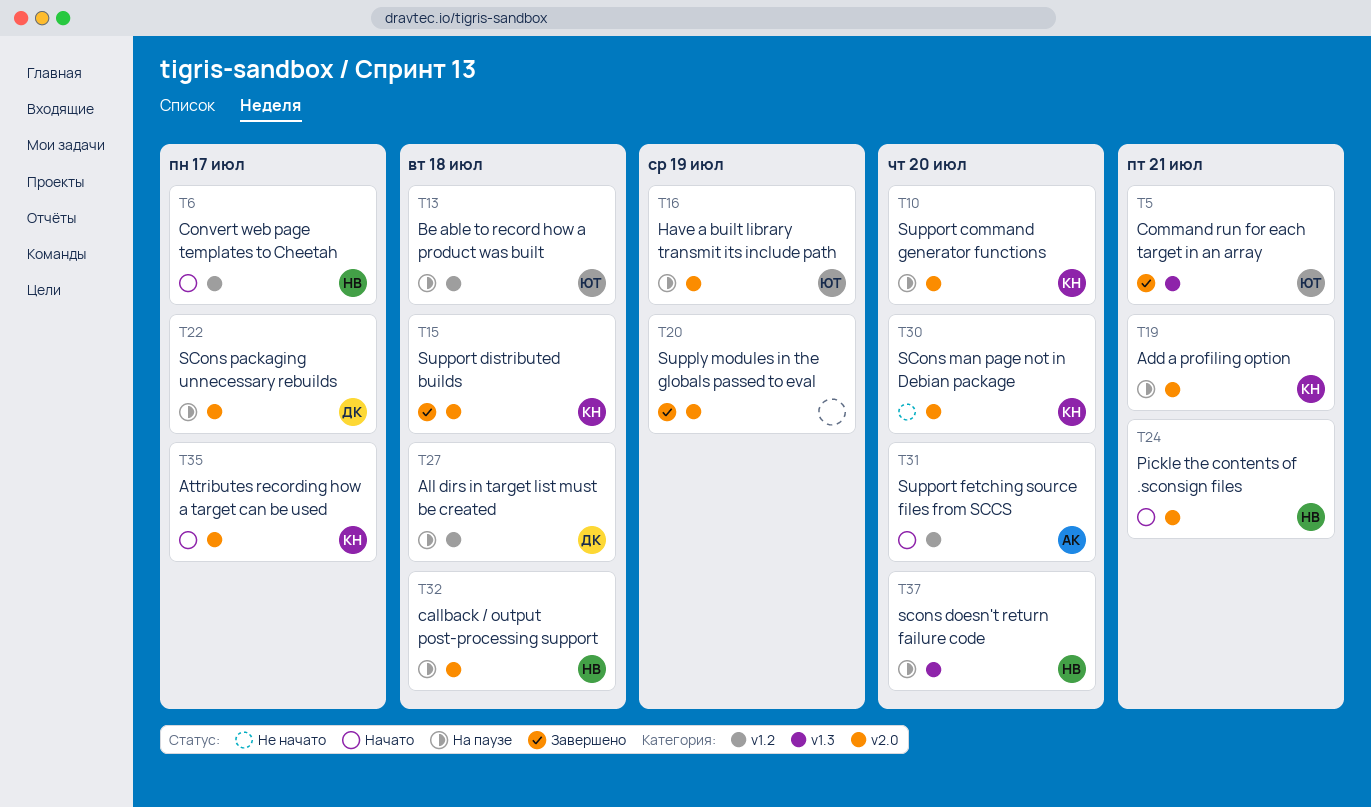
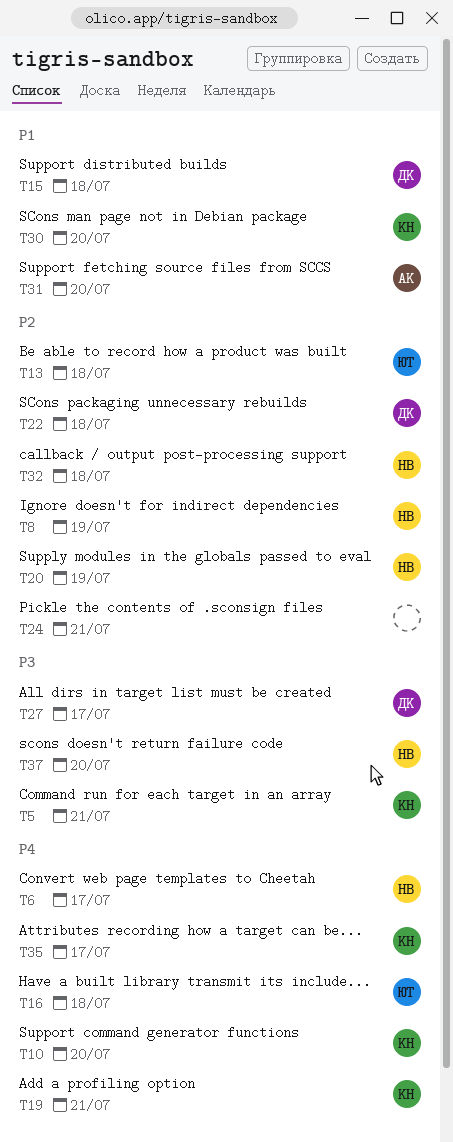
T5, owner: ЮТ -> КН
T8: none -> present
T15, owner: КН -> ДК
T16, due: Jul 19 -> Jul 18
T20, owner: none -> НВ
T22, due: Jul 17 -> Jul 18
T24, owner: НВ -> none
T27, due: Jul 18 -> Jul 17

